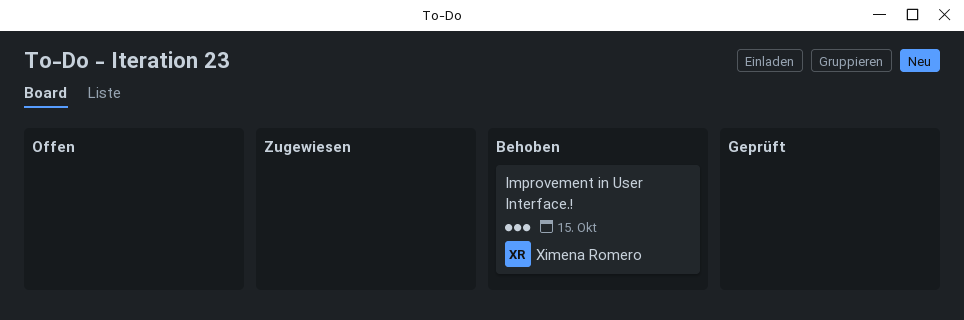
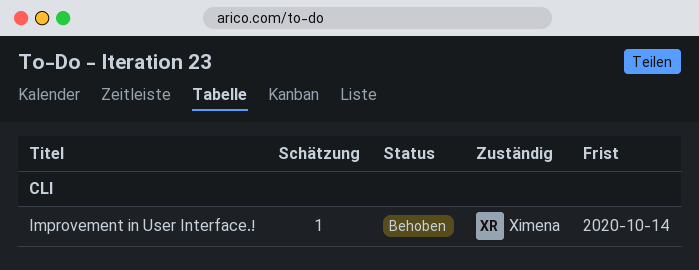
Improvement in User Interface.!, estimate: 3 -> 1
Improvement in User Interface.!, due: Oct 15 -> Oct 14

